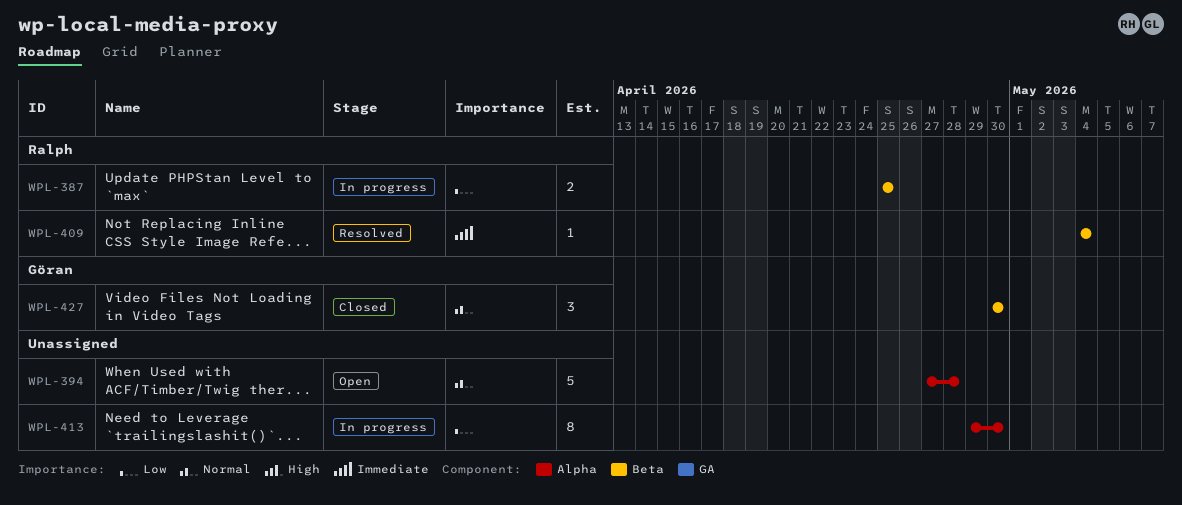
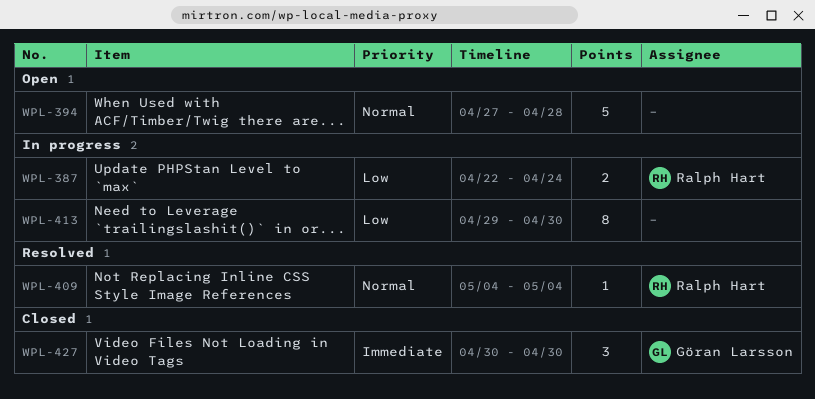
WPL-387, start: Apr 25 -> Apr 22
WPL-387, due: Apr 25 -> Apr 24
WPL-409, priority: Immediate -> Normal
WPL-427, priority: Normal -> Immediate

